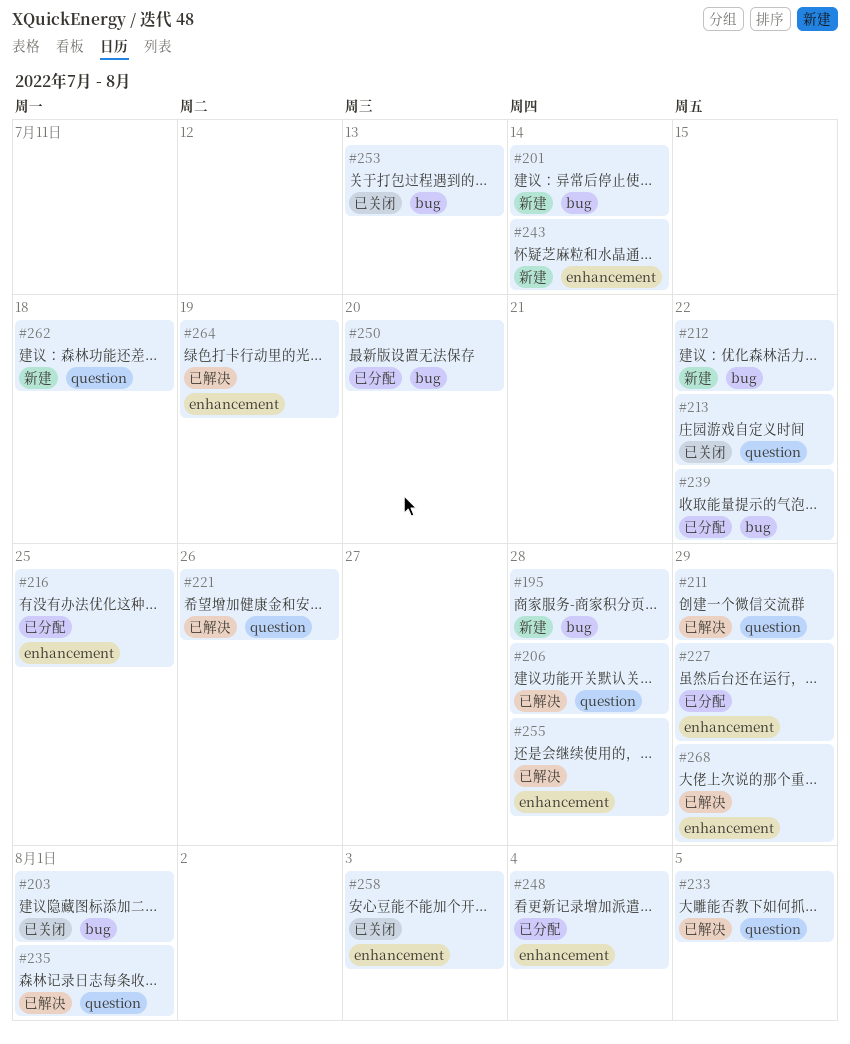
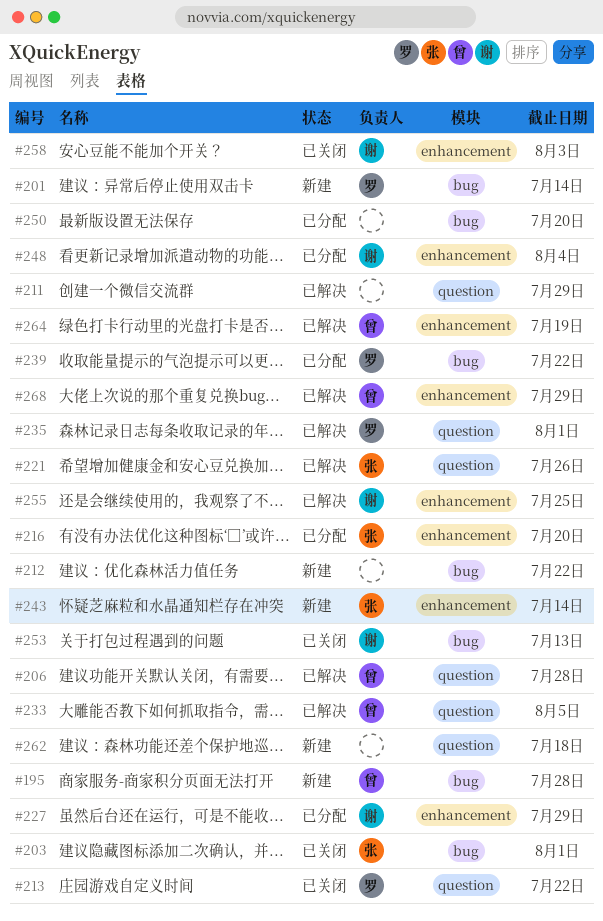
#216, due: Jul 25 -> Jul 20
#255, due: Jul 28 -> Jul 25

